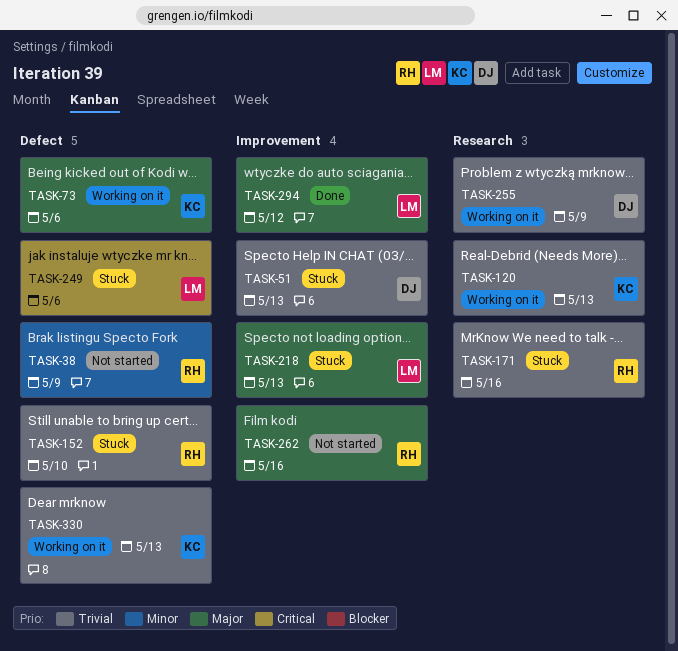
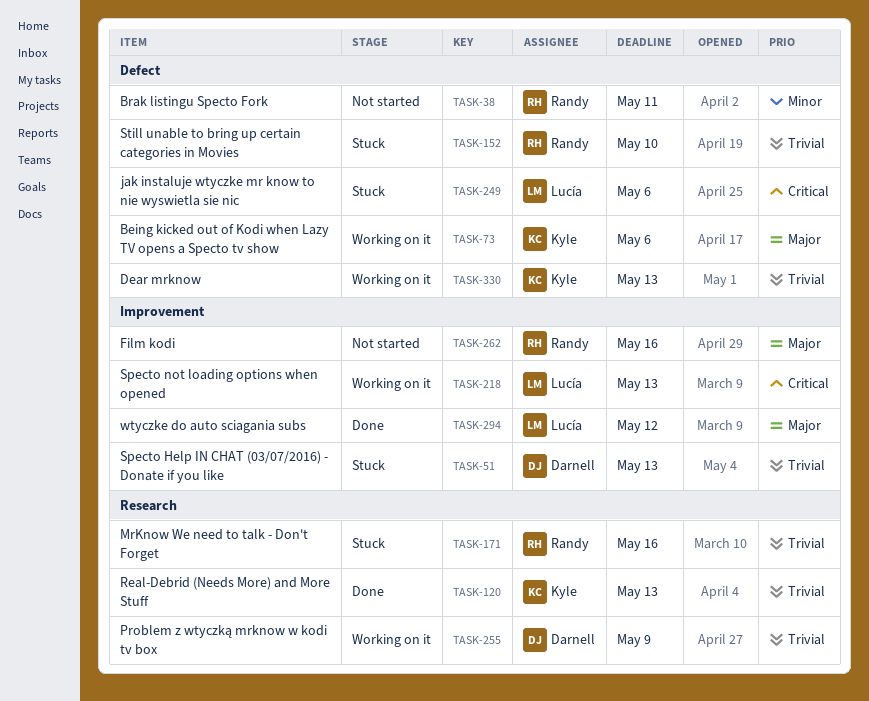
TASK-38, due: May 9 -> May 11
TASK-120, status: Working on it -> Done
TASK-218, status: Stuck -> Working on it
TASK-218, priority: Major -> Critical

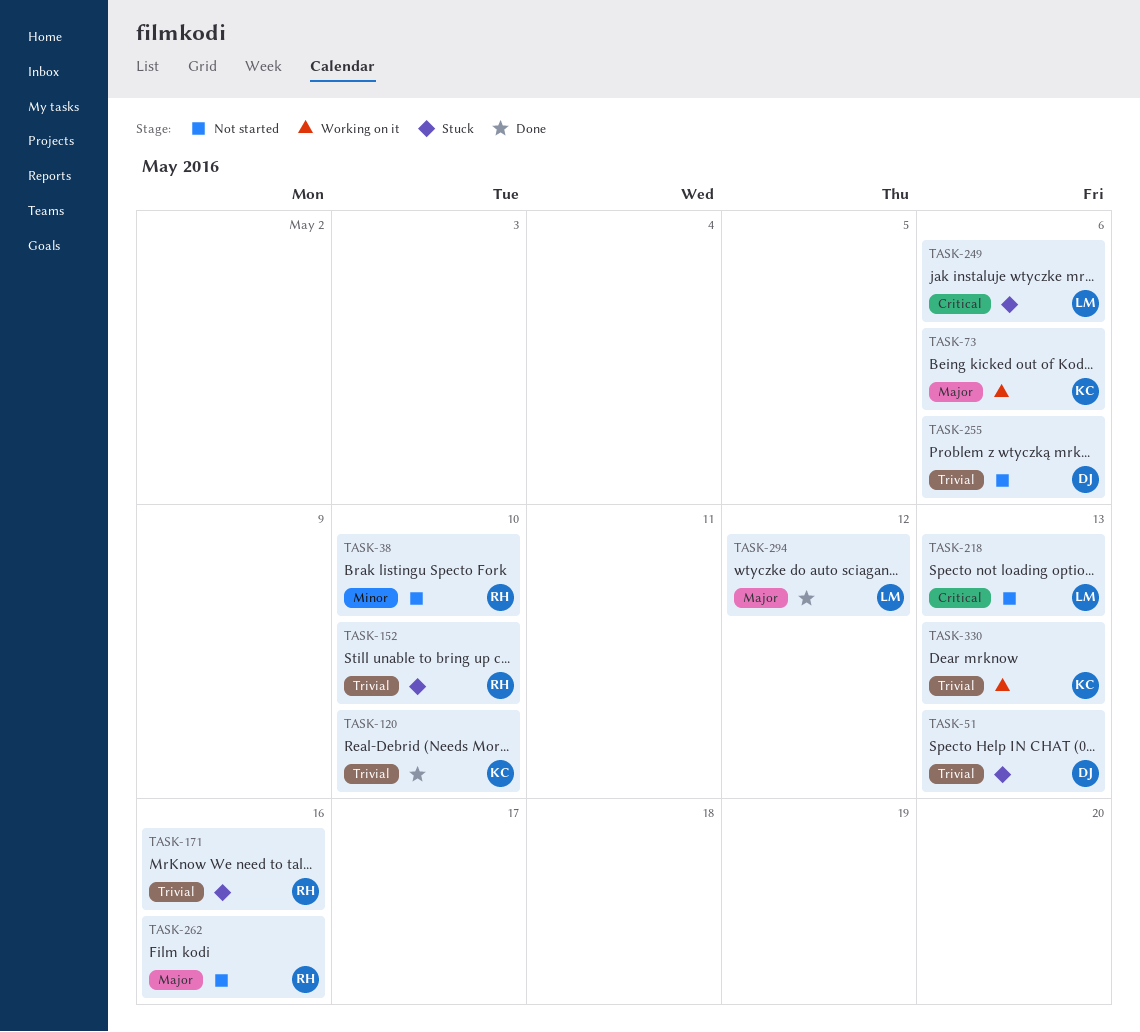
TASK-38, due: May 11 -> May 10
TASK-120, due: May 13 -> May 10
TASK-218, status: Working on it -> Not started
TASK-255, status: Working on it -> Not started
TASK-255, due: May 9 -> May 6

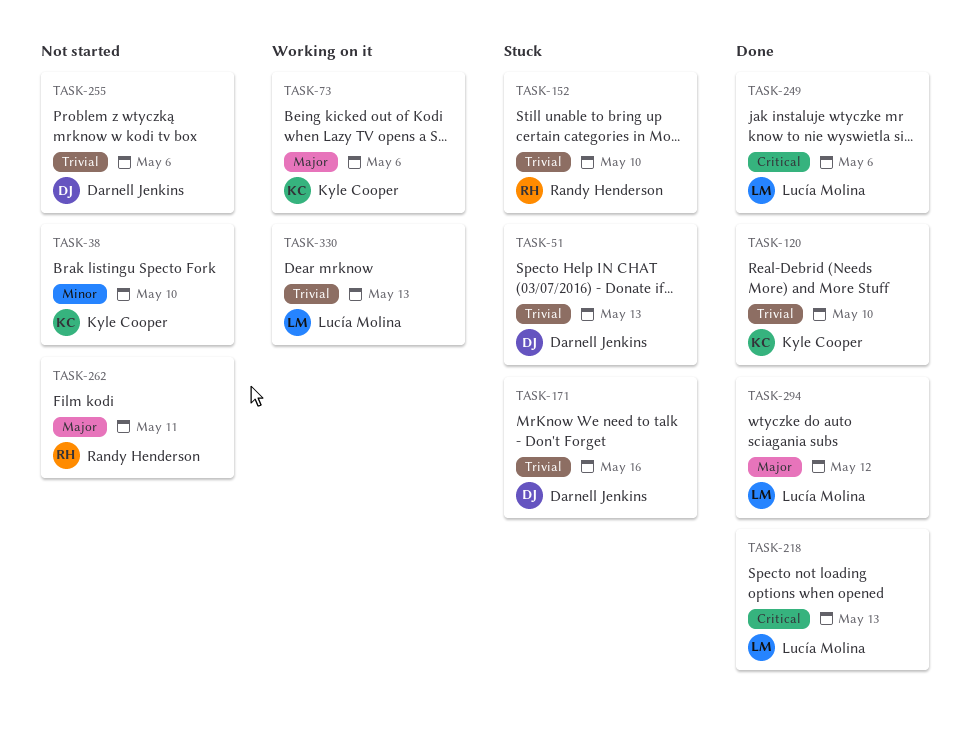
TASK-38, owner: Randy Henderson -> Kyle Cooper
TASK-171, owner: Randy Henderson -> Darnell Jenkins
TASK-218, status: Not started -> Done
TASK-249, status: Stuck -> Done
TASK-262, due: May 16 -> May 11
TASK-330, owner: Kyle Cooper -> Lucía Molina

